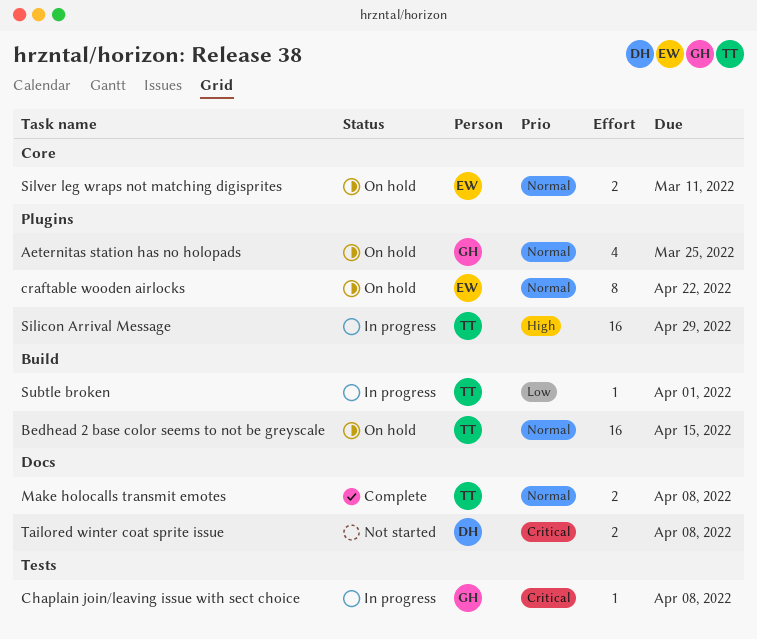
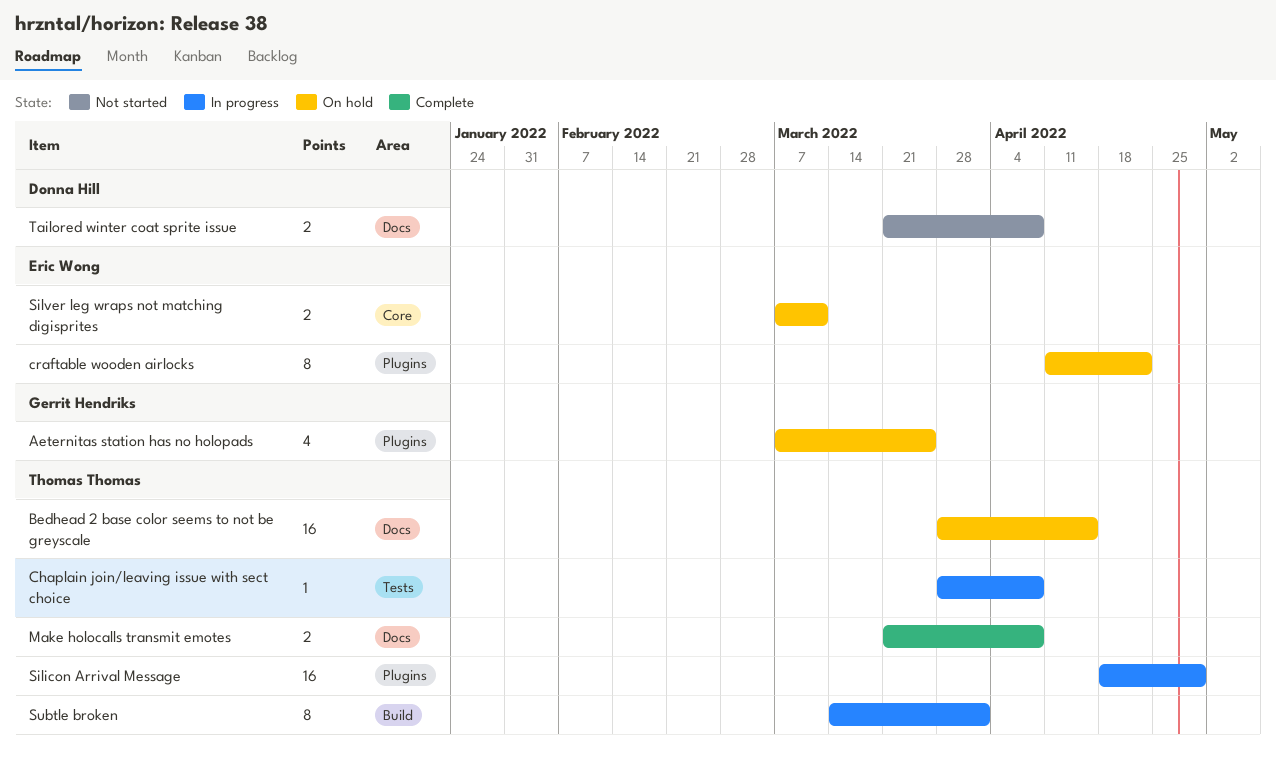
Bedhead 2 base color seems to not be greyscale, label: Build -> Docs
Chaplain join/leaving issue with sect choice, owner: Gerrit Hendriks -> Thomas Thomas
Subtle broken, estimate: 1 -> 8

